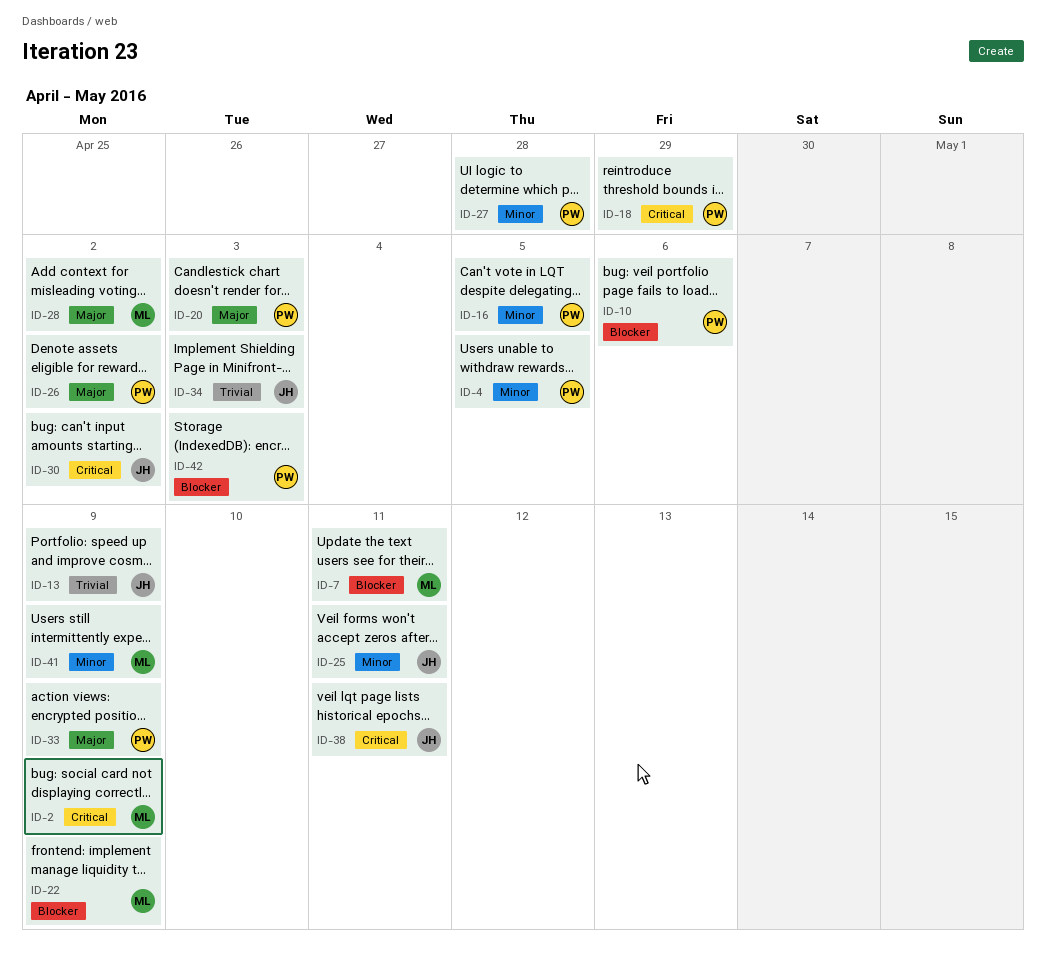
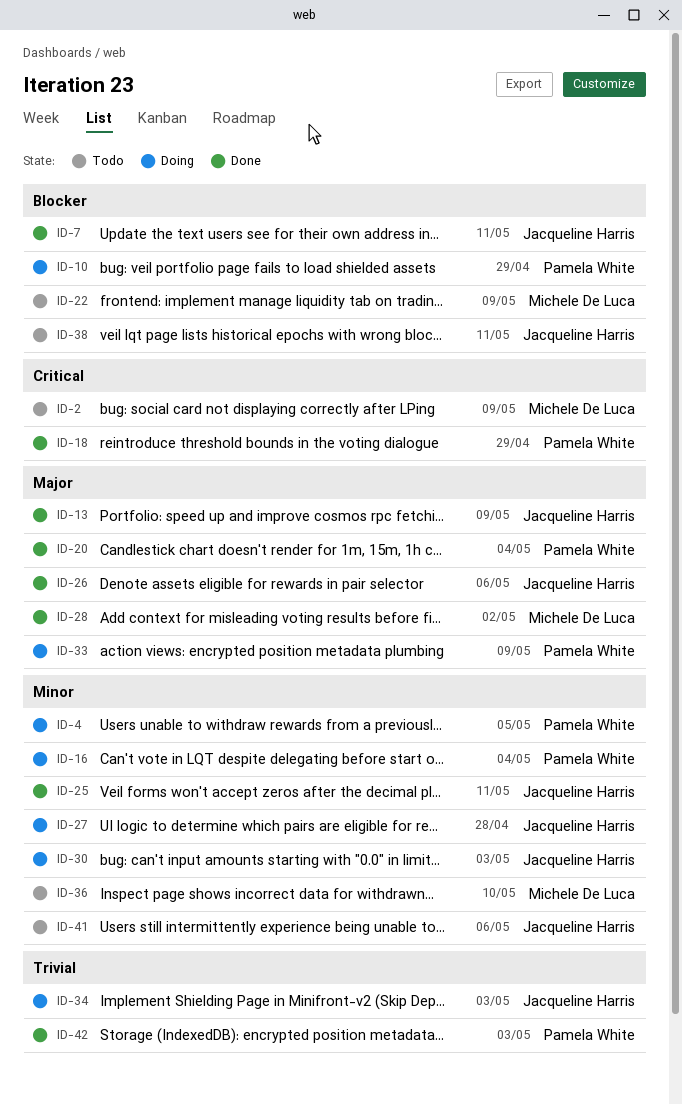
ID-7, owner: Michele De Luca -> Jacqueline Harris
ID-10, due: May 6 -> Apr 29
ID-13, priority: Trivial -> Major
ID-16, due: May 5 -> May 4
ID-20, due: May 3 -> May 4
ID-26, owner: Pamela White -> Jacqueline Harris
ID-26, due: May 2 -> May 6
ID-27, owner: Pamela White -> Jacqueline Harris
ID-30, priority: Critical -> Minor
ID-30, due: May 2 -> May 3
ID-36: none -> present
ID-38, priority: Critical -> Blocker
ID-41, owner: Michele De Luca -> Jacqueline Harris
ID-41, due: May 9 -> May 6
ID-42, priority: Blocker -> Trivial

